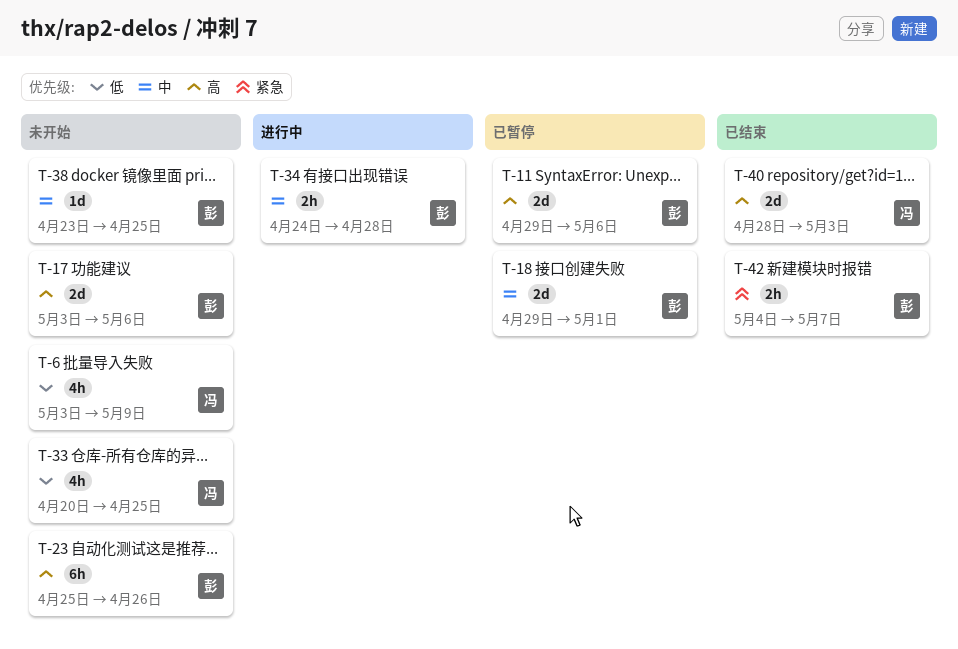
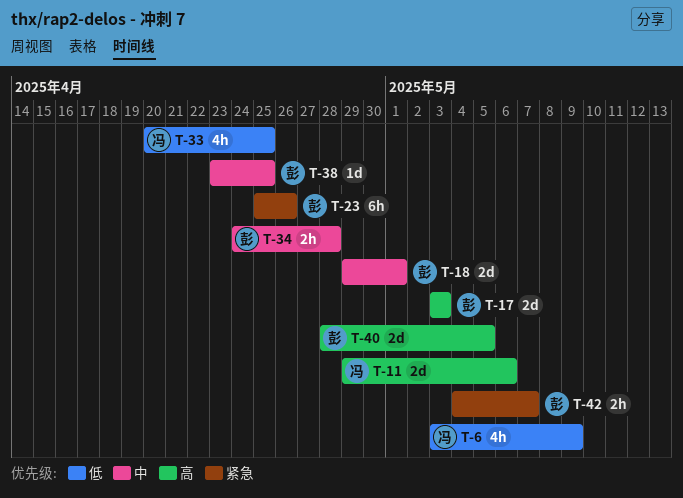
T-11, owner: 彭 -> 冯
T-17, due: May 6 -> May 3
T-23, priority: 高 -> 紧急
T-40, owner: 冯 -> 彭
T-40, due: May 3 -> May 5

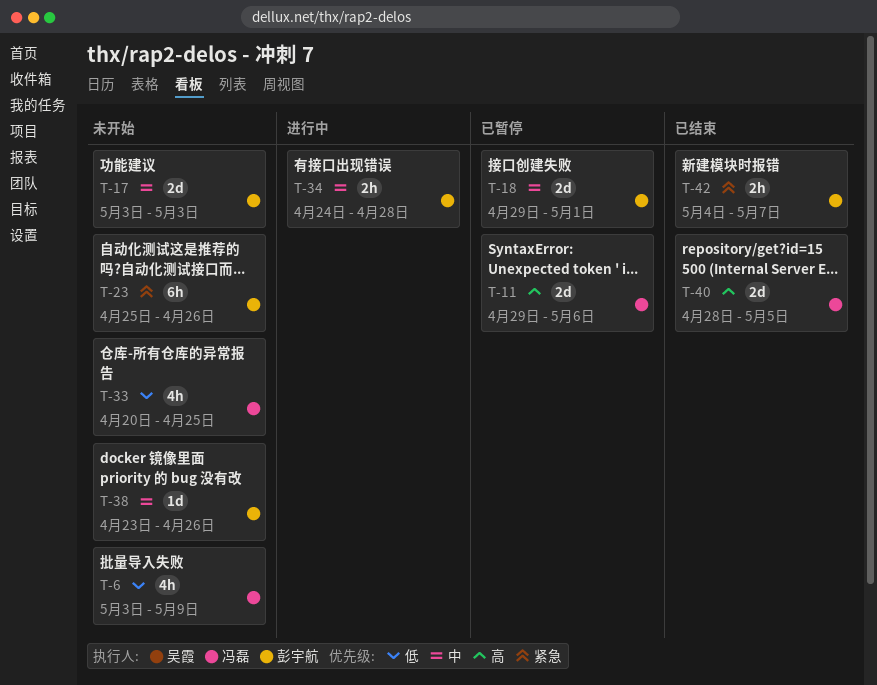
T-17, priority: 高 -> 中
T-38, due: Apr 25 -> Apr 26
T-40, owner: 彭宇航 -> 冯磊

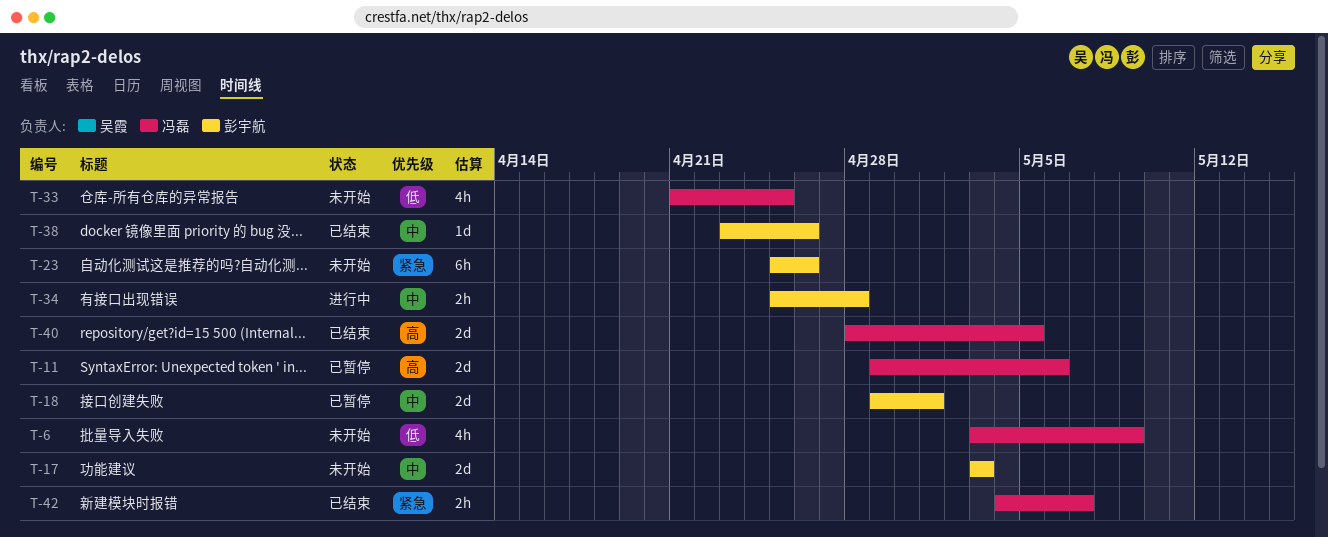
T-33, start: Apr 20 -> Apr 21
T-34, start: Apr 24 -> Apr 25
T-38, status: 未开始 -> 已结束
T-42, owner: 彭宇航 -> 冯磊

